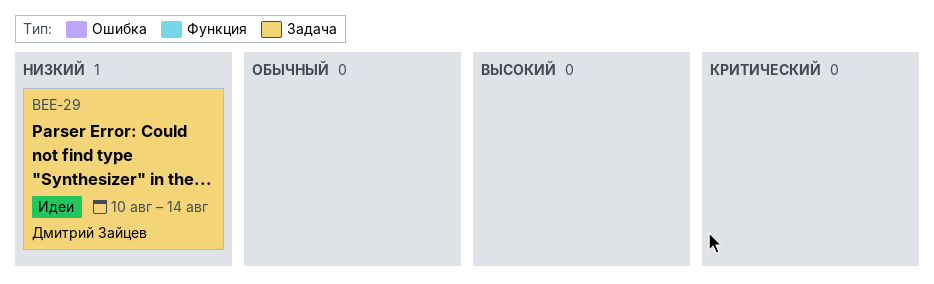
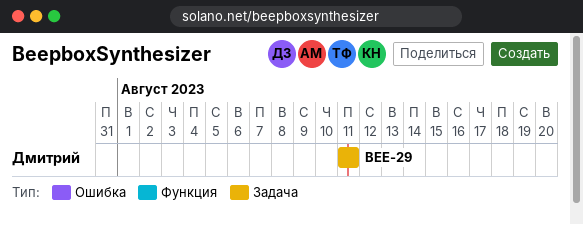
BEE-29, start: Aug 10 -> Aug 11
BEE-29, due: Aug 14 -> Aug 11

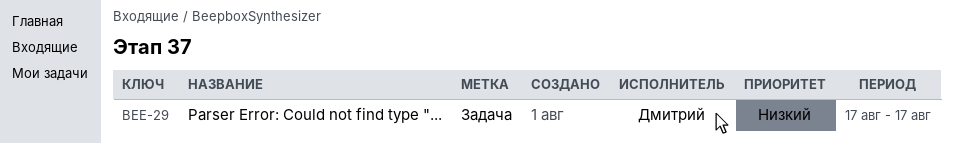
BEE-29, start: Aug 11 -> Aug 17
BEE-29, due: Aug 11 -> Aug 17

